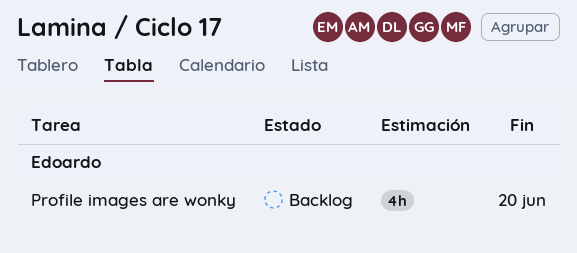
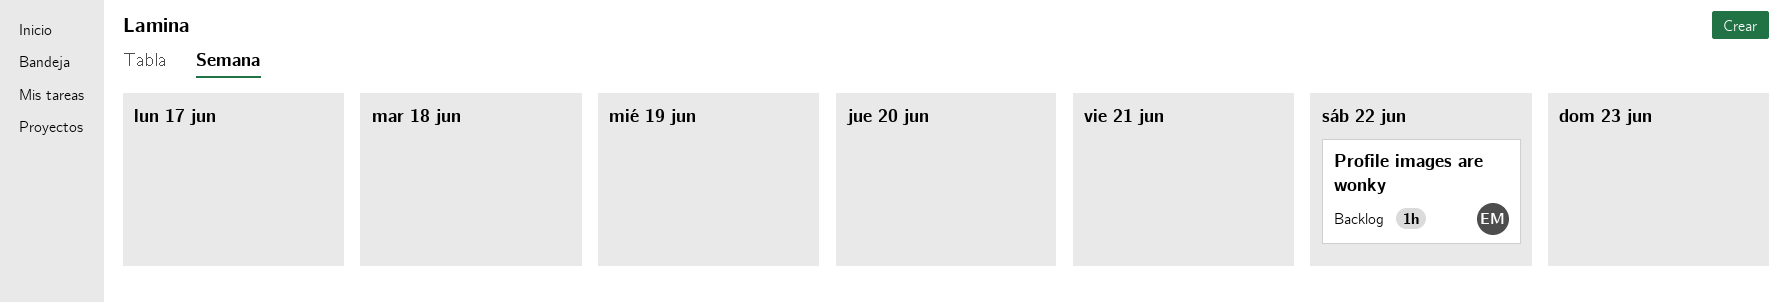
Profile images are wonky, estimate: 4h -> 1h
Profile images are wonky, due: Jun 20 -> Jun 22

